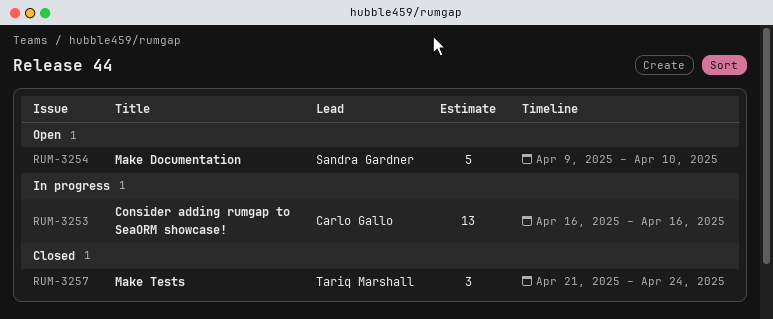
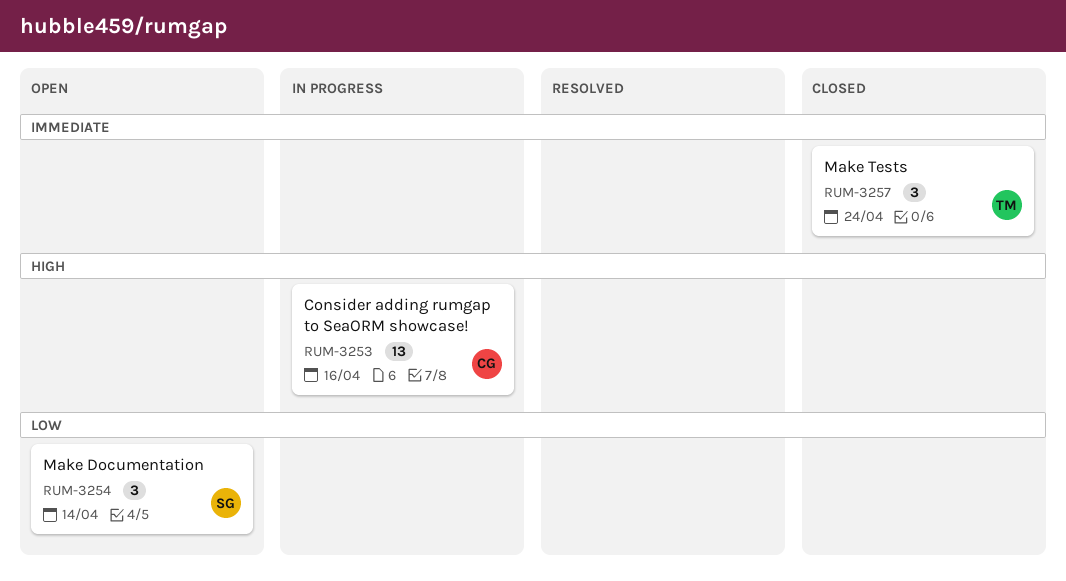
RUM-3254, estimate: 5 -> 3
RUM-3254, due: Apr 10 -> Apr 14

